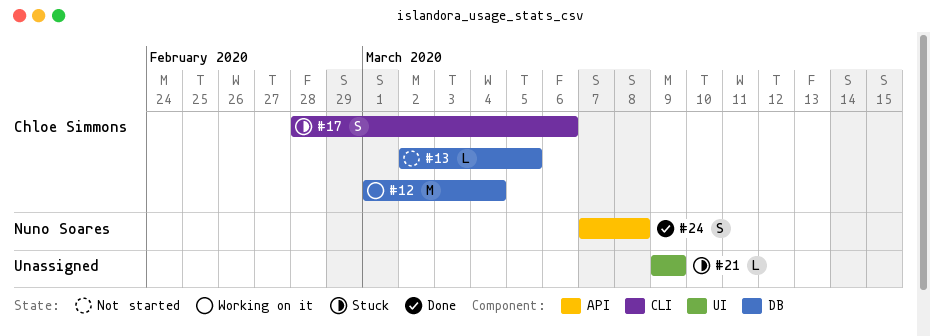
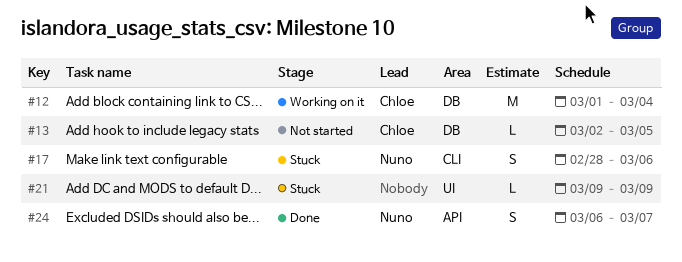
#17, owner: Chloe Simmons -> Nuno Soares
#24, start: Mar 7 -> Mar 6
#24, due: Mar 8 -> Mar 7

